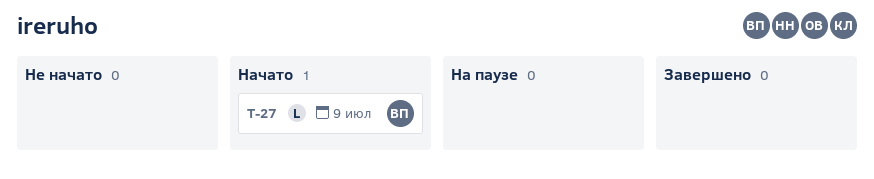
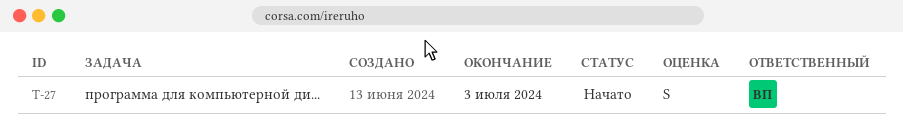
T-27, estimate: L -> S
T-27, due: Jul 9 -> Jul 3

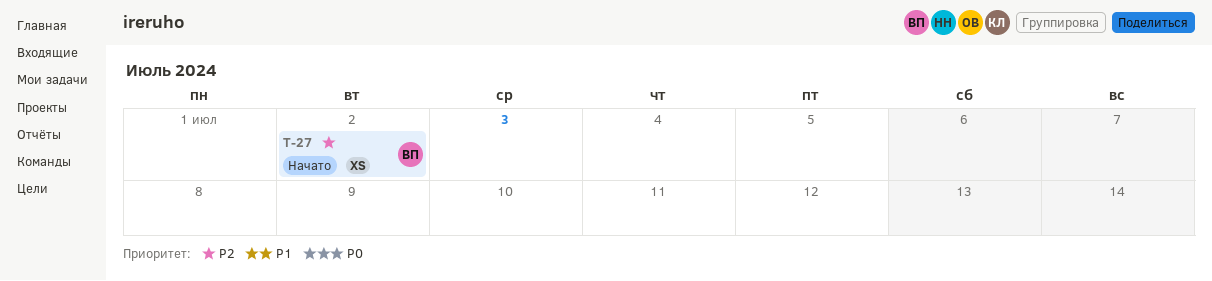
T-27, estimate: S -> XS
T-27, due: Jul 3 -> Jul 2

